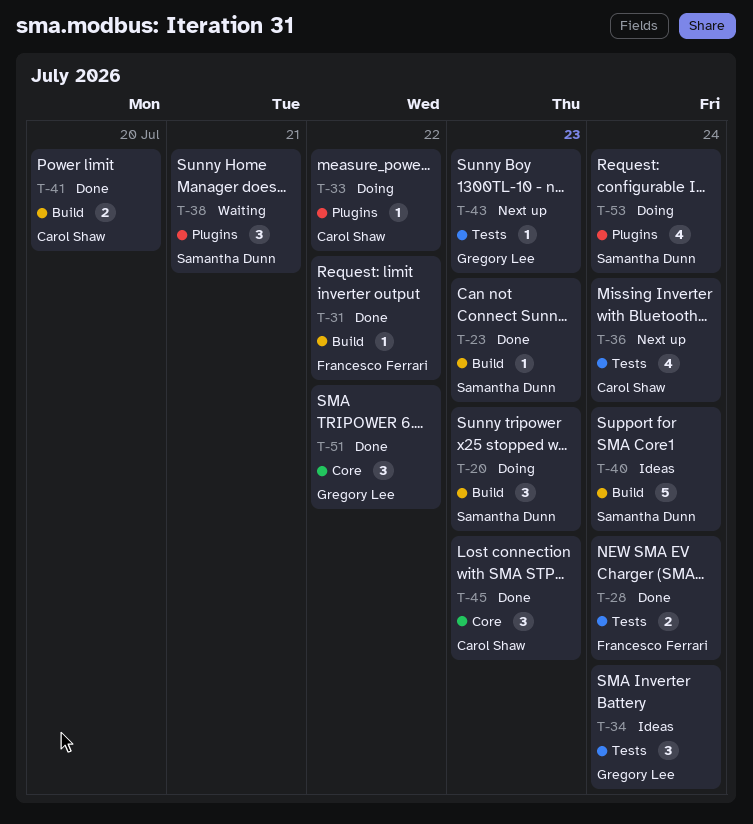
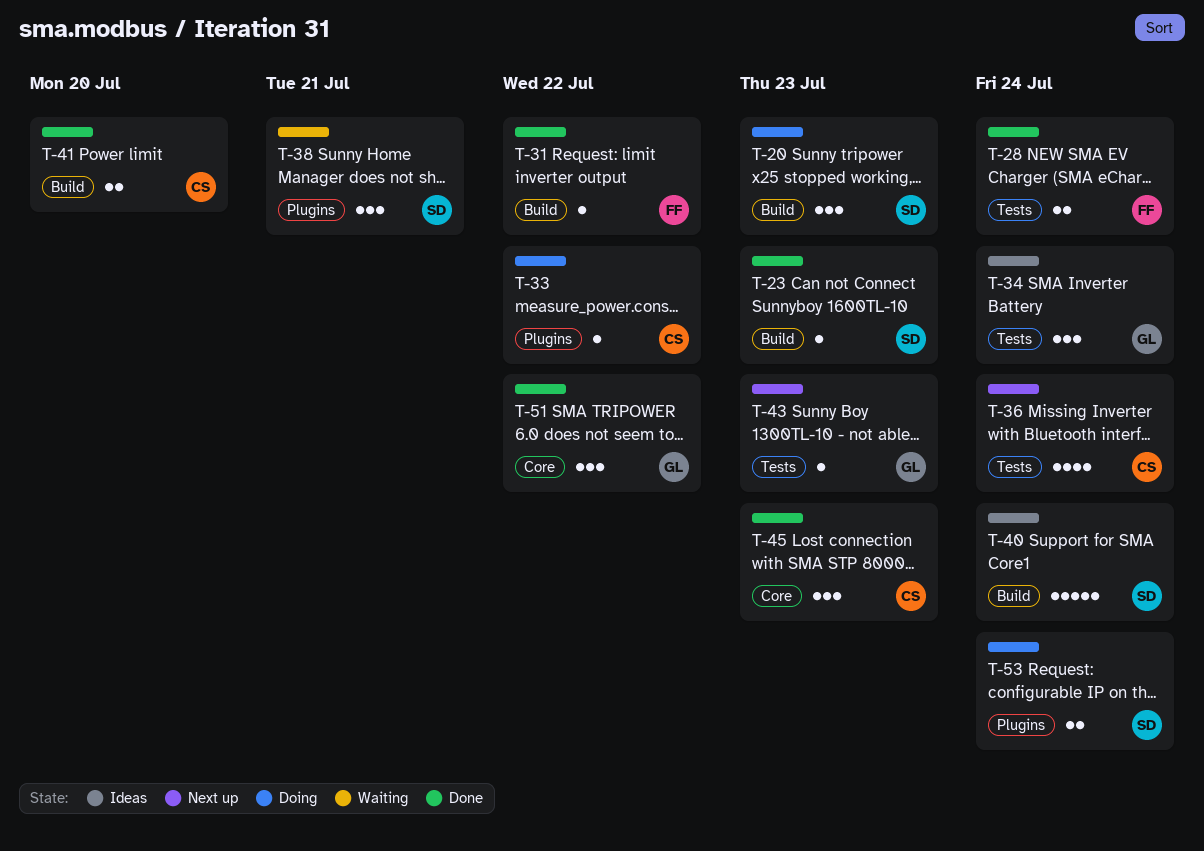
T-53, estimate: 4 -> 2

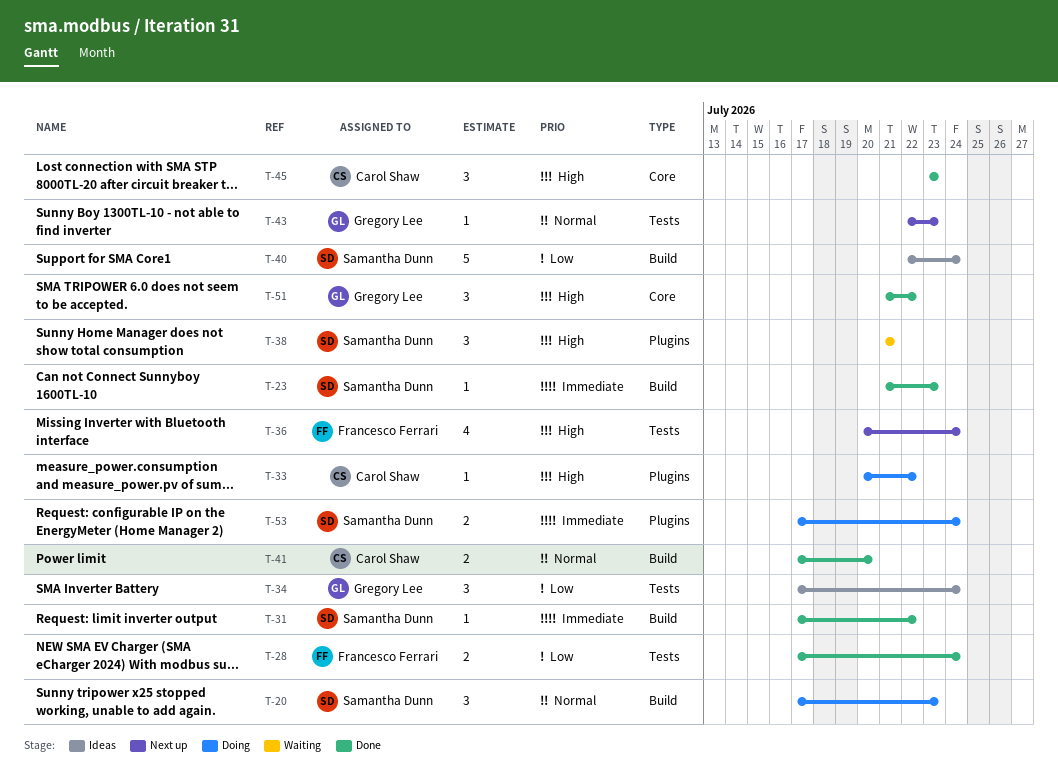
T-31, owner: Francesco Ferrari -> Samantha Dunn
T-36, owner: Carol Shaw -> Francesco Ferrari

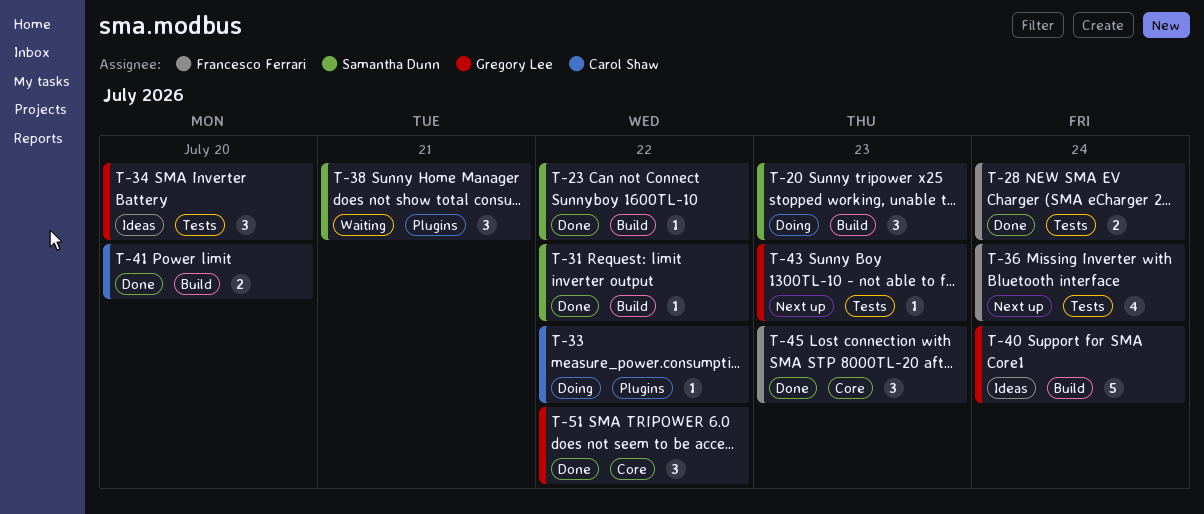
T-23, due: Jul 23 -> Jul 22
T-34, due: Jul 24 -> Jul 20
T-40, owner: Samantha Dunn -> Gregory Lee
T-45, owner: Carol Shaw -> Francesco Ferrari
T-53: present -> none

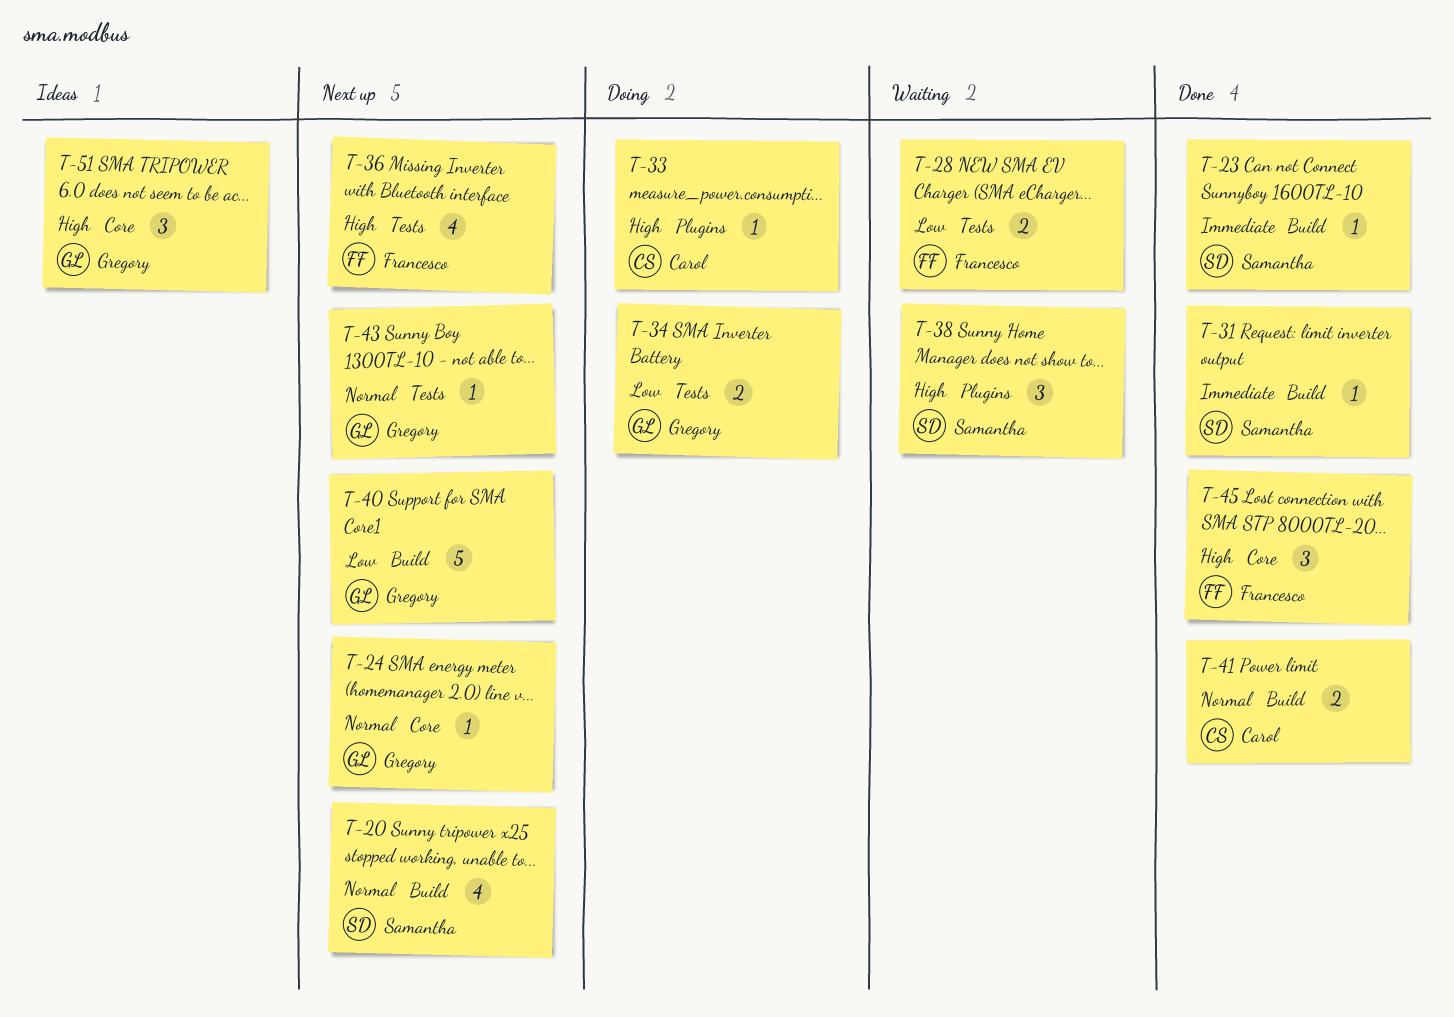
T-20, status: Doing -> Next up
T-20, estimate: 3 -> 4
T-24: none -> present
T-28, status: Done -> Waiting
T-34, status: Ideas -> Doing
T-34, estimate: 3 -> 2
T-40, status: Ideas -> Next up
T-51, status: Done -> Ideas

